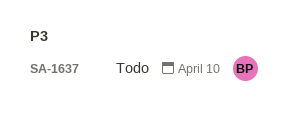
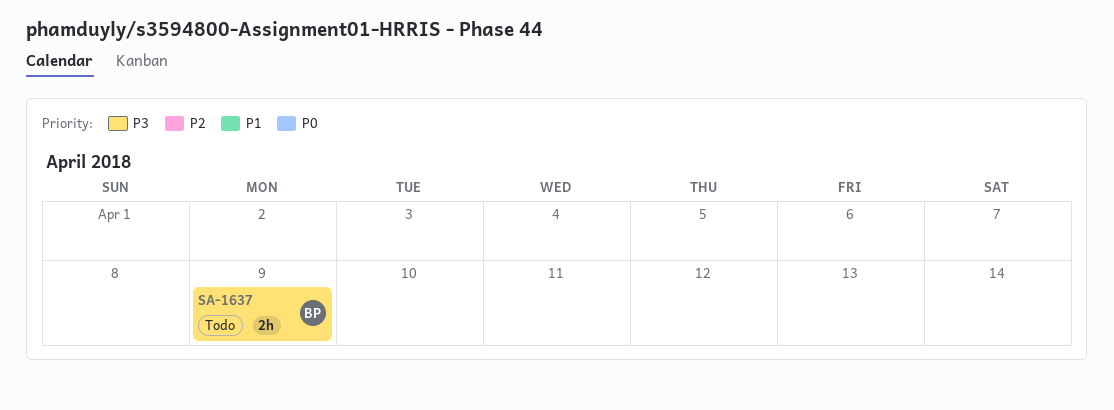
SA-1637, due: Apr 10 -> Apr 9

